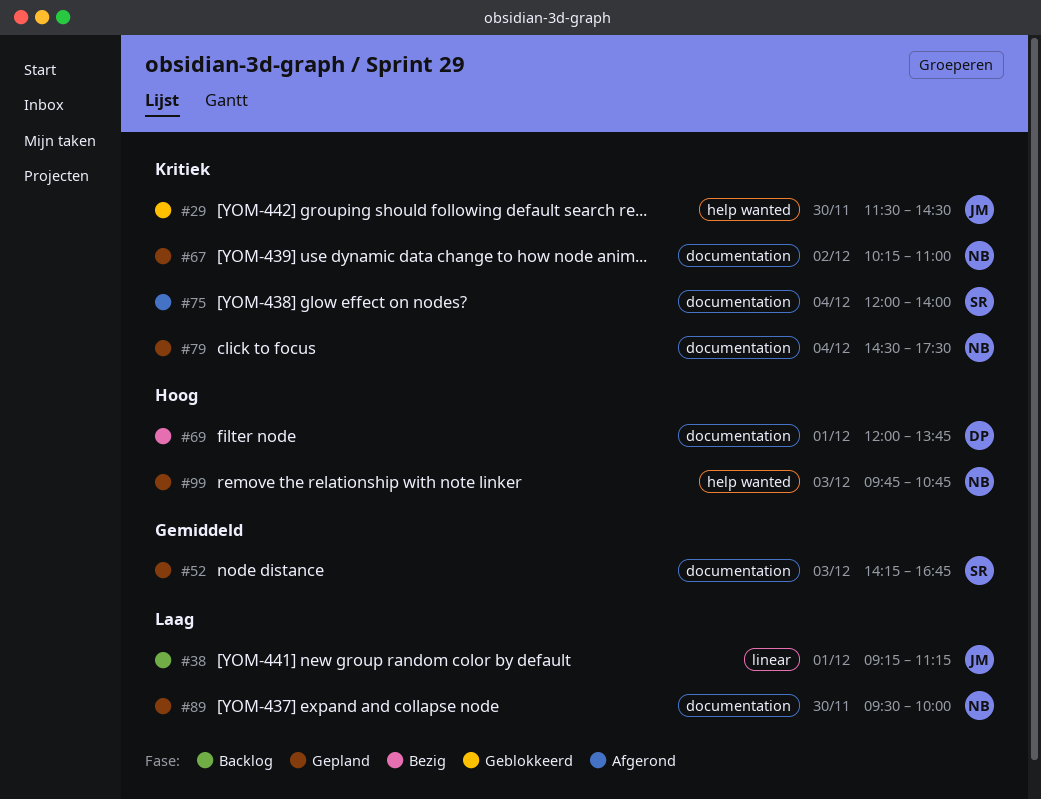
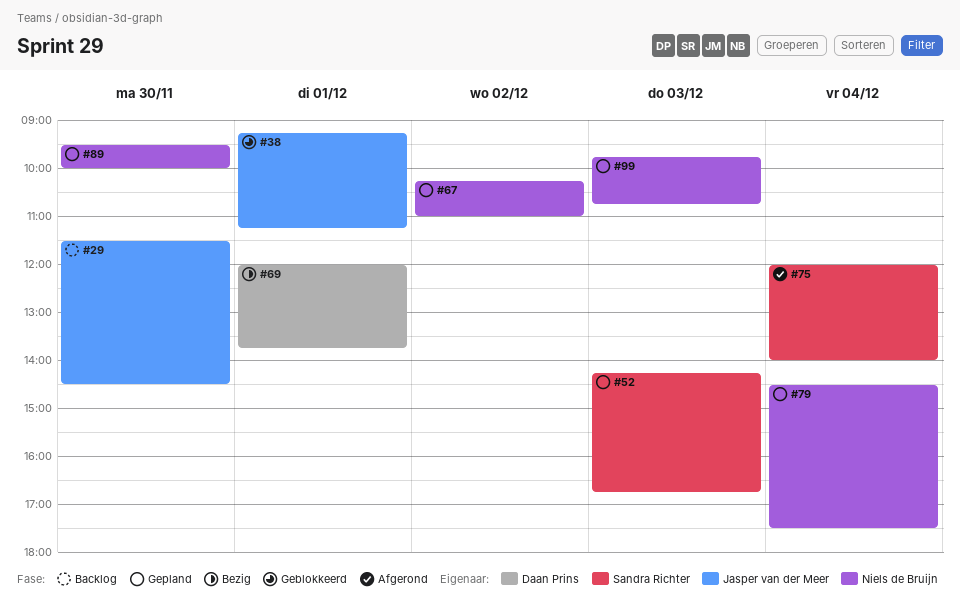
#29, status: Geblokkeerd -> Backlog
#38, status: Backlog -> Geblokkeerd

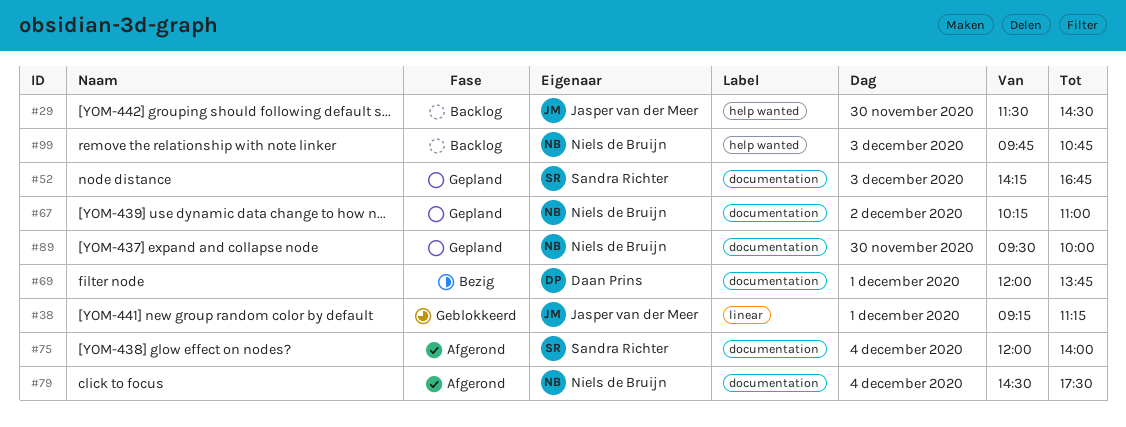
#79, status: Gepland -> Afgerond
#99, status: Gepland -> Backlog

